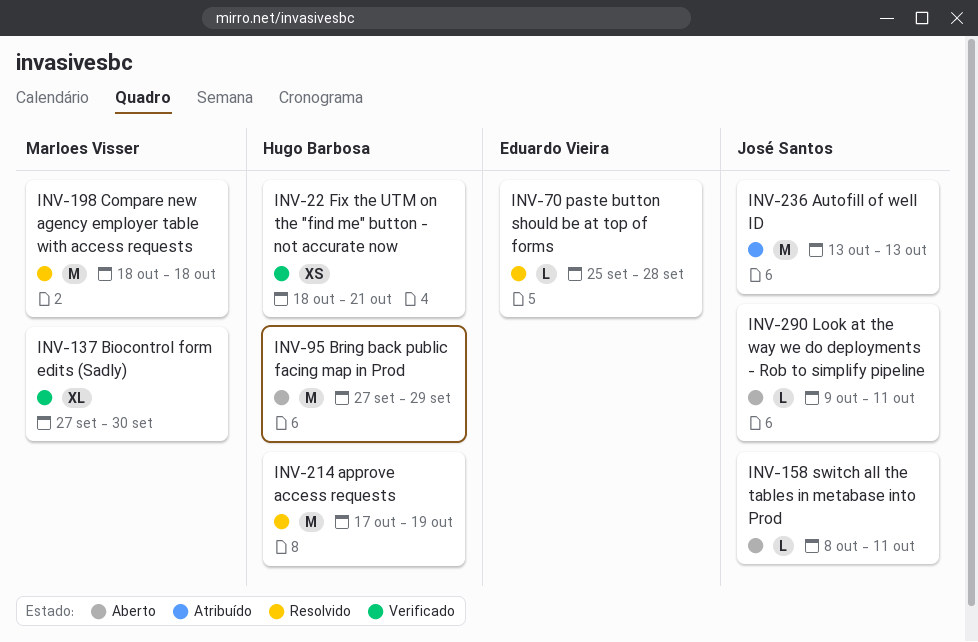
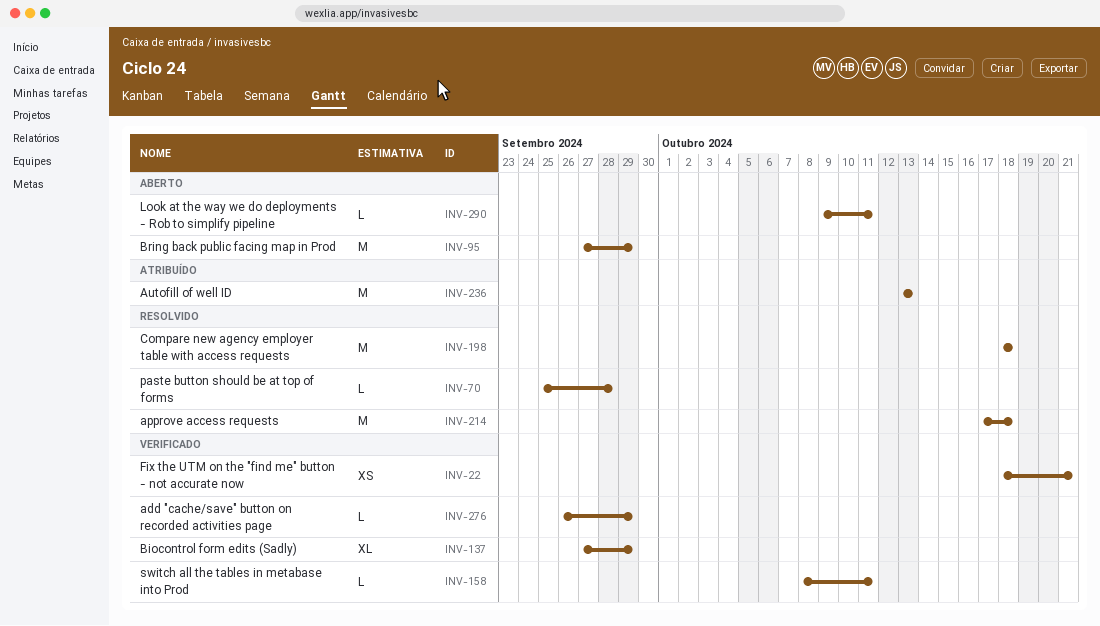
INV-137, due: Sep 30 -> Sep 29
INV-158, status: Aberto -> Verificado
INV-214, due: Oct 19 -> Oct 18
INV-276: none -> present

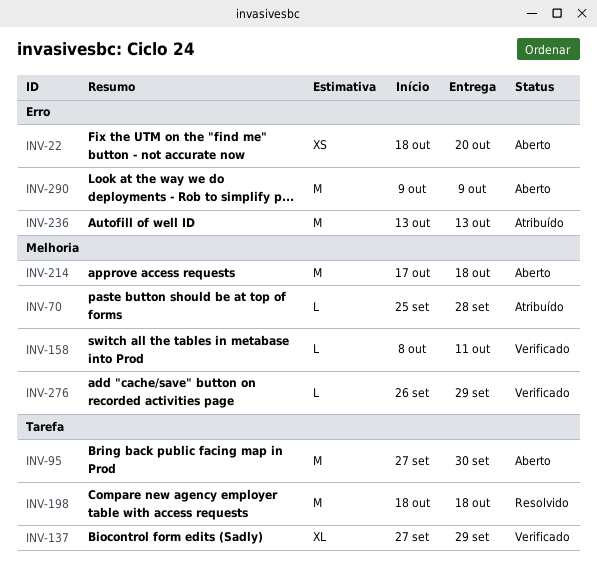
INV-22, status: Verificado -> Aberto
INV-22, due: Oct 21 -> Oct 20
INV-70, status: Resolvido -> Atribuído
INV-95, due: Sep 29 -> Sep 30
INV-214, status: Resolvido -> Aberto
INV-290, estimate: L -> M
INV-290, due: Oct 11 -> Oct 9

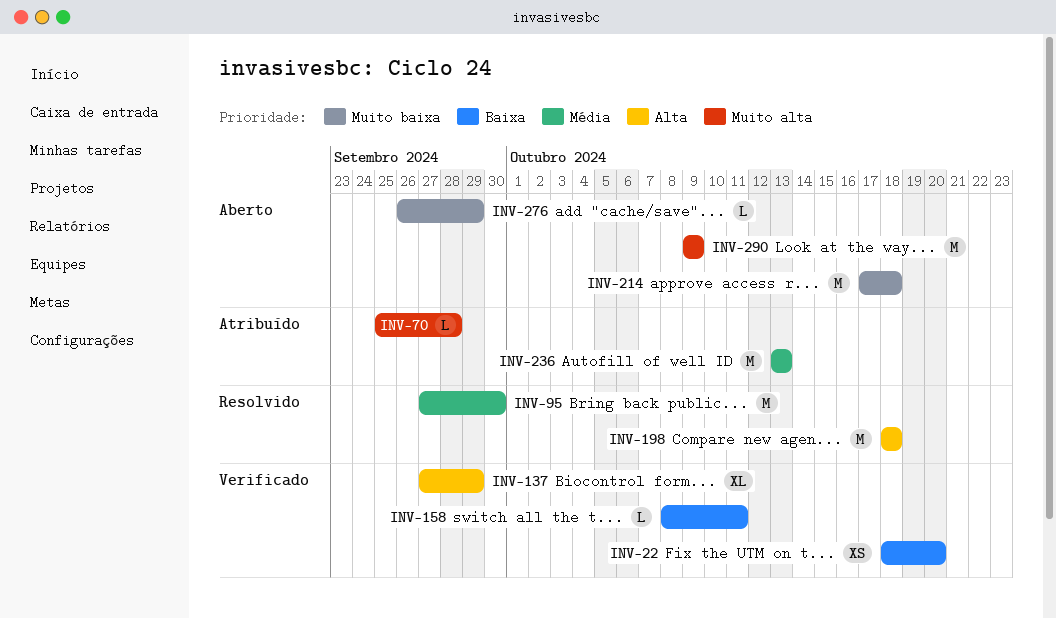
INV-22, status: Aberto -> Verificado
INV-95, status: Aberto -> Resolvido
INV-276, status: Verificado -> Aberto

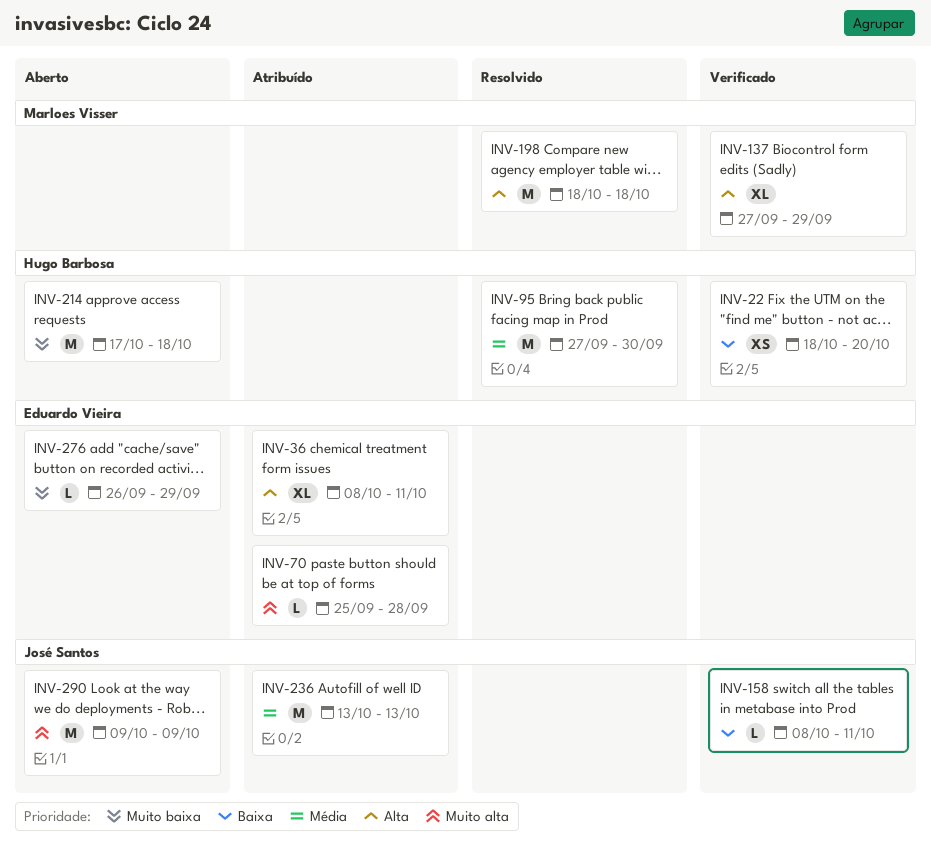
INV-36: none -> present

